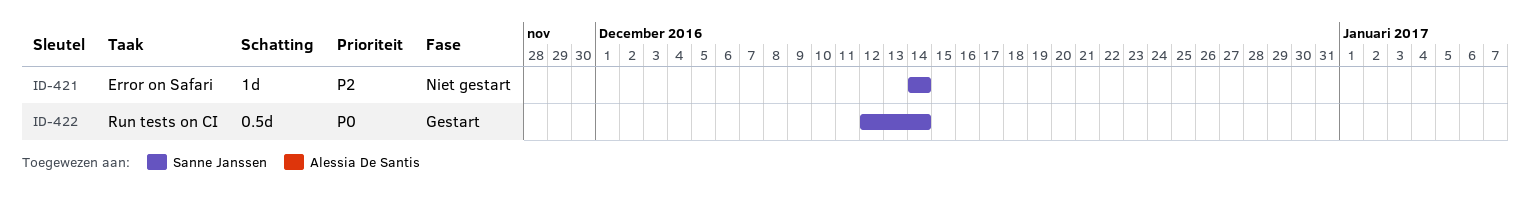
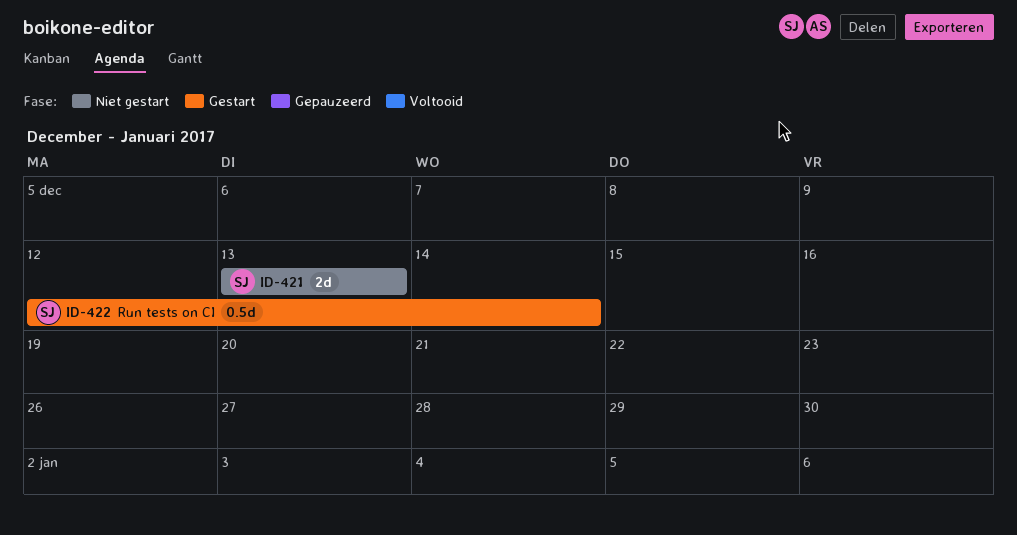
ID-421, estimate: 1d -> 2d
ID-421, start: Dec 14 -> Dec 13
ID-421, due: Dec 14 -> Dec 13

